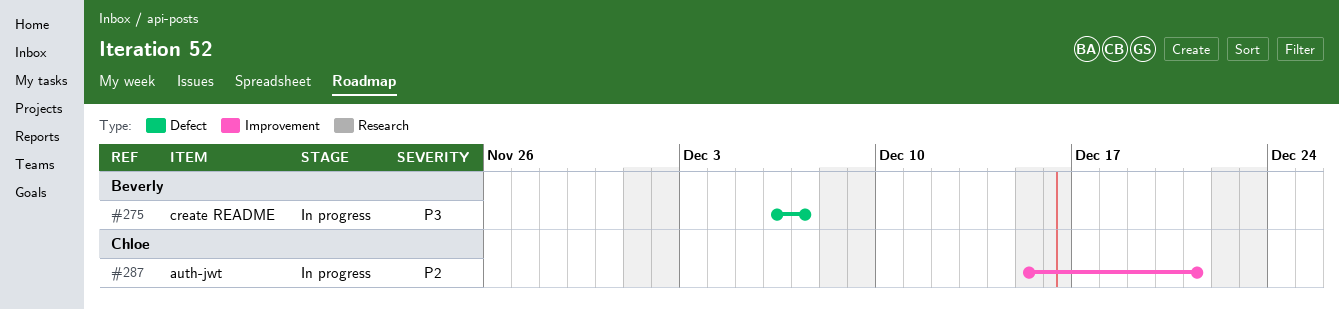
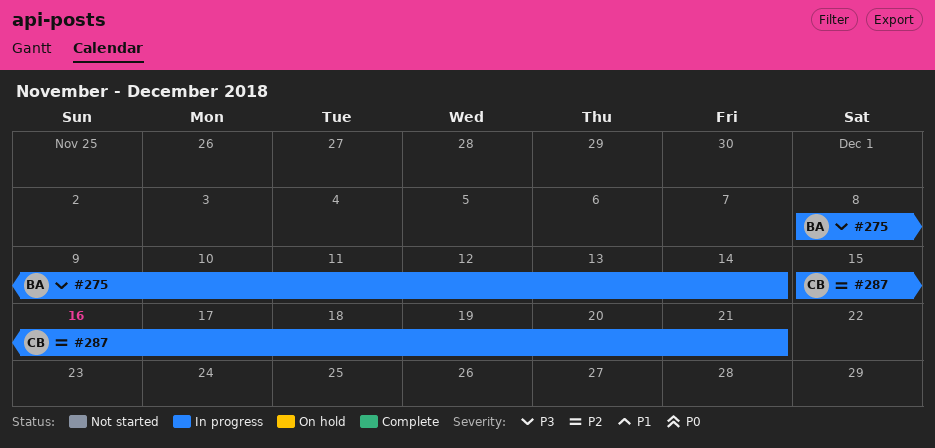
#275, start: Dec 6 -> Dec 8
#275, due: Dec 7 -> Dec 14

